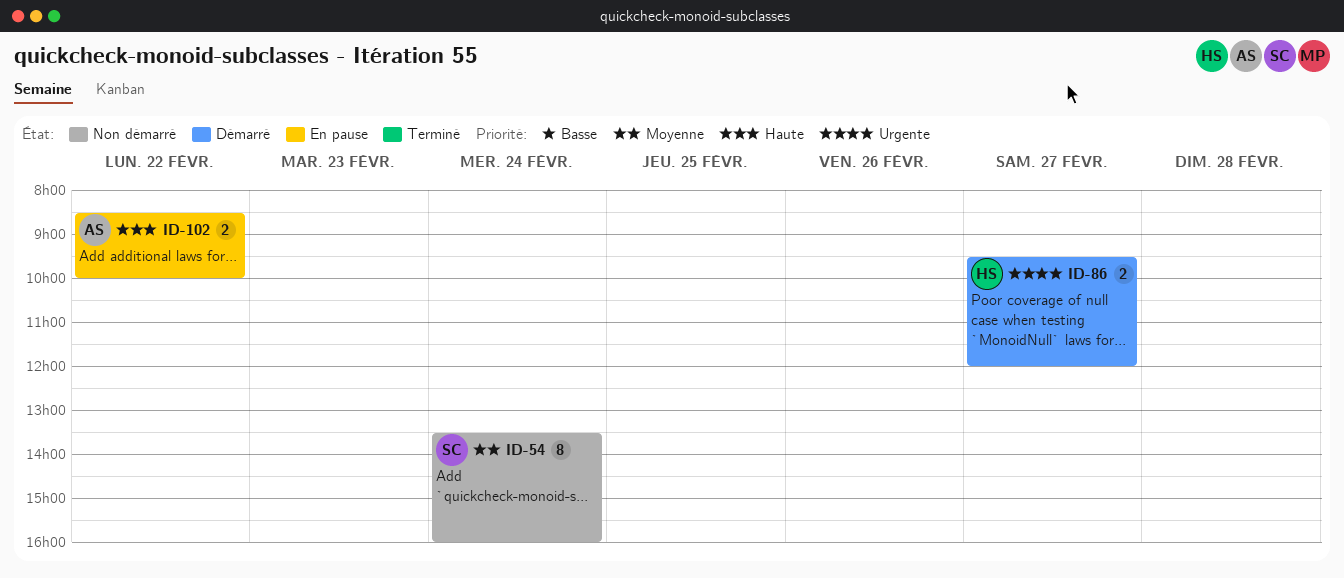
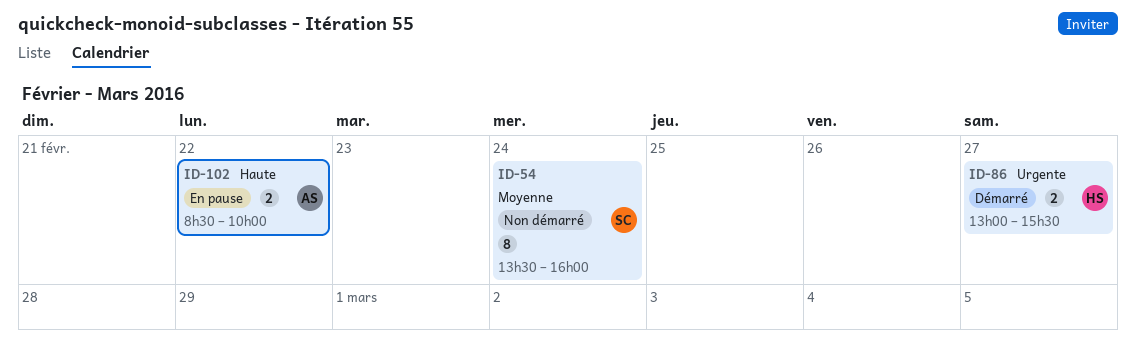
ID-86, begins: 09:30 -> 13:00
ID-86, ends: 12:00 -> 15:30

